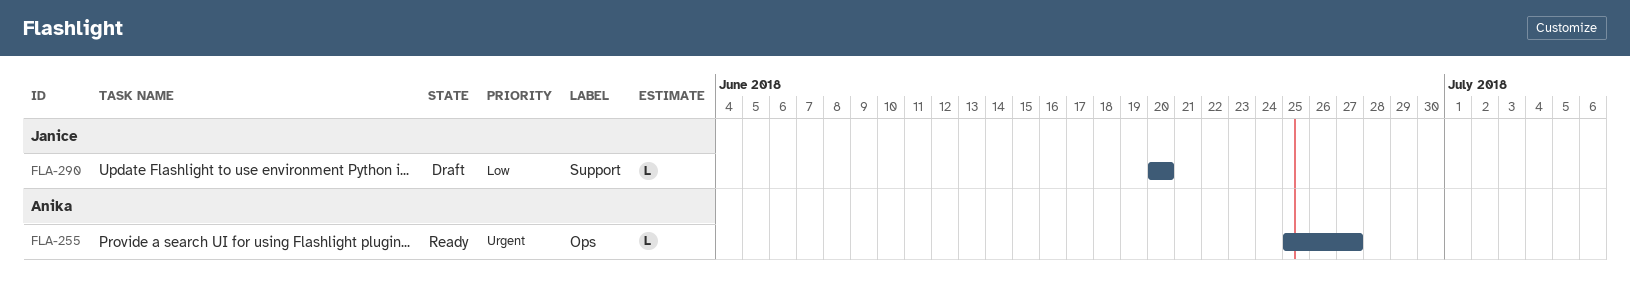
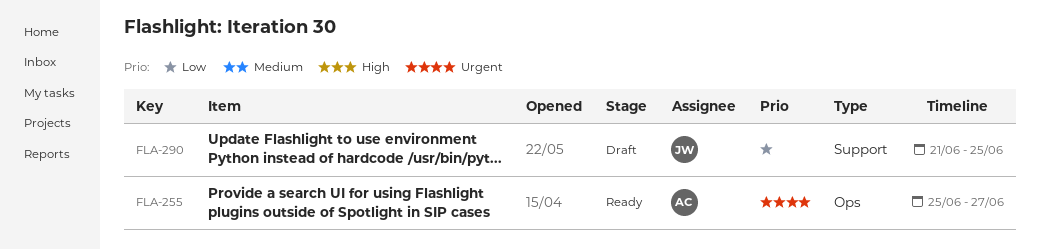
FLA-290, start: Jun 20 -> Jun 21
FLA-290, due: Jun 20 -> Jun 25

